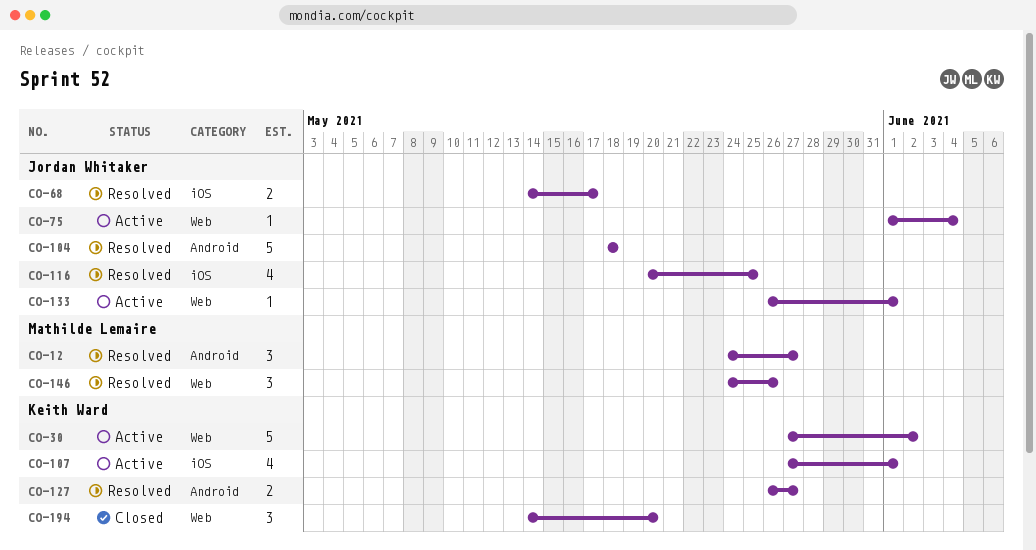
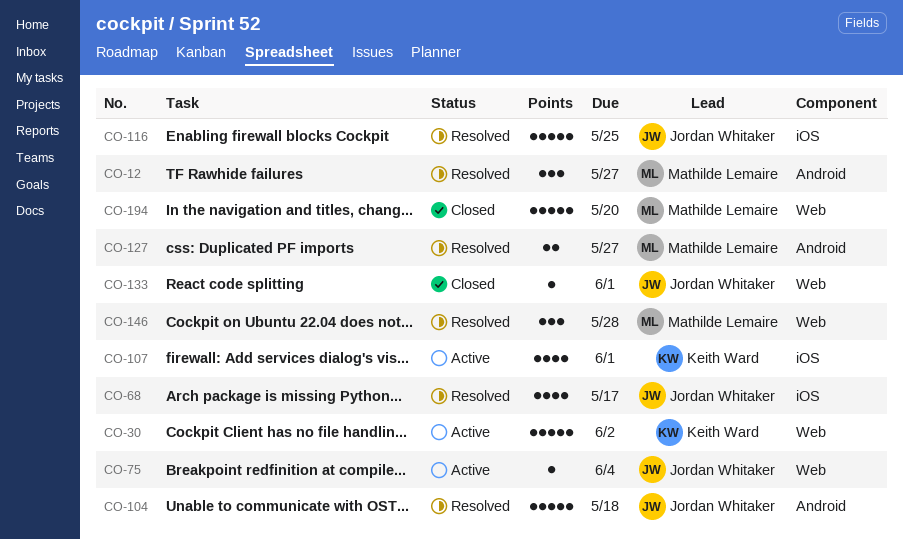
CO-68, estimate: 2 -> 4
CO-116, estimate: 4 -> 5
CO-127, owner: Keith Ward -> Mathilde Lemaire
CO-133, status: Active -> Closed
CO-146, due: May 26 -> May 28
CO-194, owner: Keith Ward -> Mathilde Lemaire
CO-194, estimate: 3 -> 5

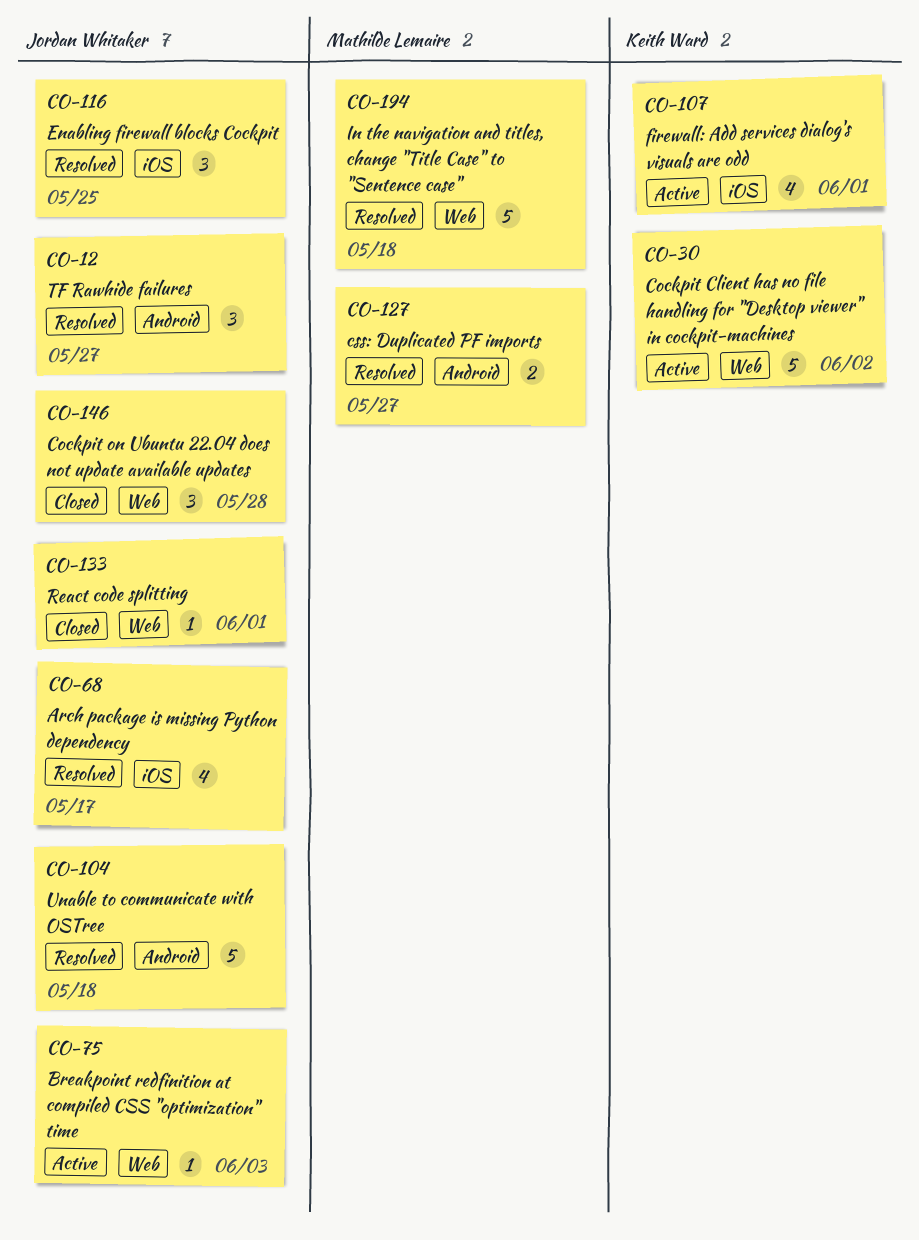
CO-12, owner: Mathilde Lemaire -> Jordan Whitaker
CO-75, due: Jun 4 -> Jun 3
CO-116, estimate: 5 -> 3
CO-146, status: Resolved -> Closed
CO-146, owner: Mathilde Lemaire -> Jordan Whitaker
CO-194, status: Closed -> Resolved
CO-194, due: May 20 -> May 18

